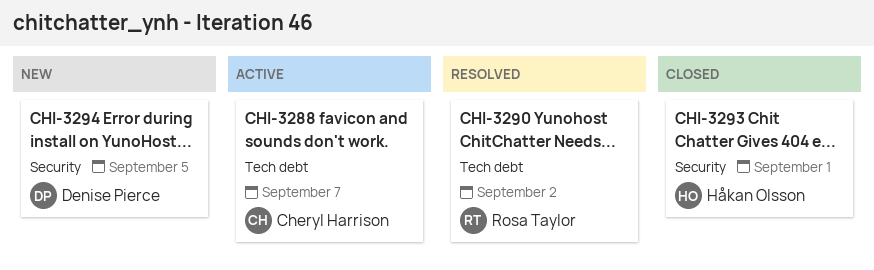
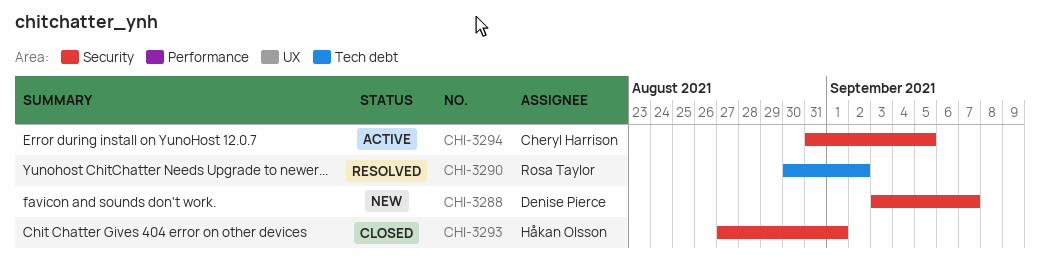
CHI-3288, status: Active -> New
CHI-3288, owner: Cheryl Harrison -> Denise Pierce
CHI-3288, label: Tech debt -> Security
CHI-3294, status: New -> Active
CHI-3294, owner: Denise Pierce -> Cheryl Harrison

